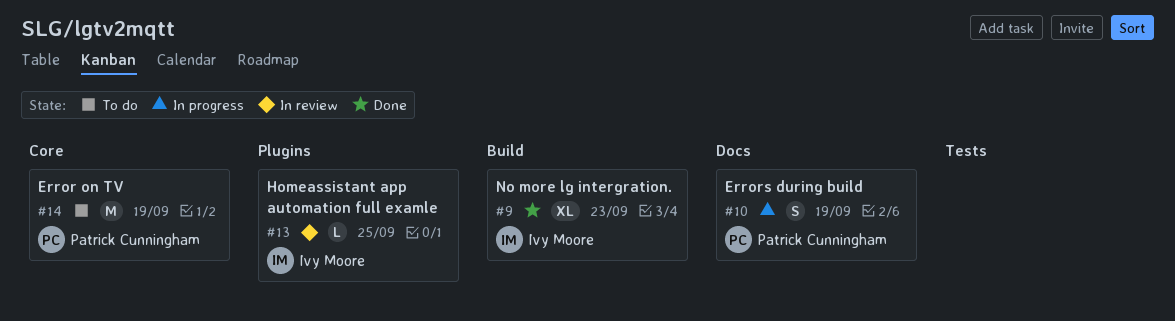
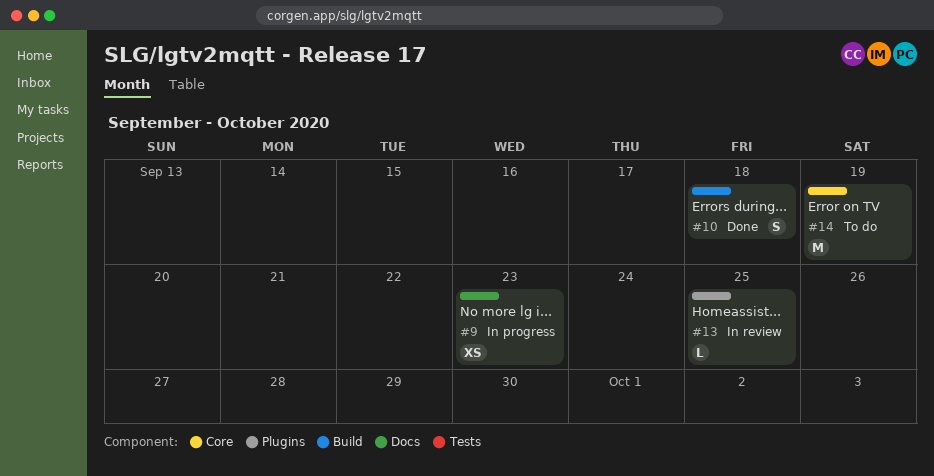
#9, status: Done -> In progress
#9, label: Build -> Docs
#9, estimate: XL -> XS
#10, status: In progress -> Done
#10, label: Docs -> Build
#10, due: Sep 19 -> Sep 18

